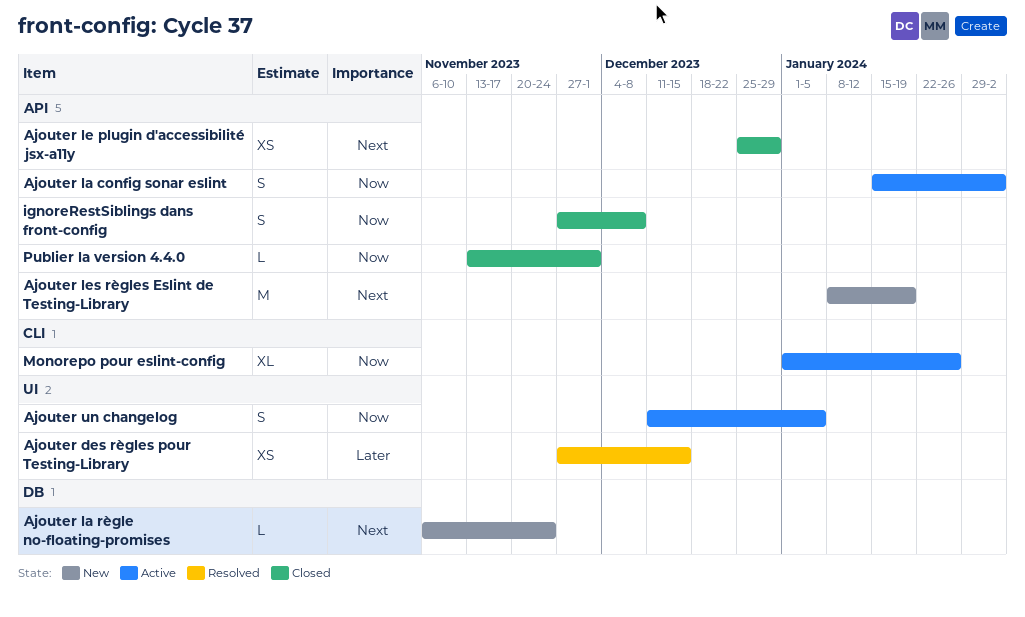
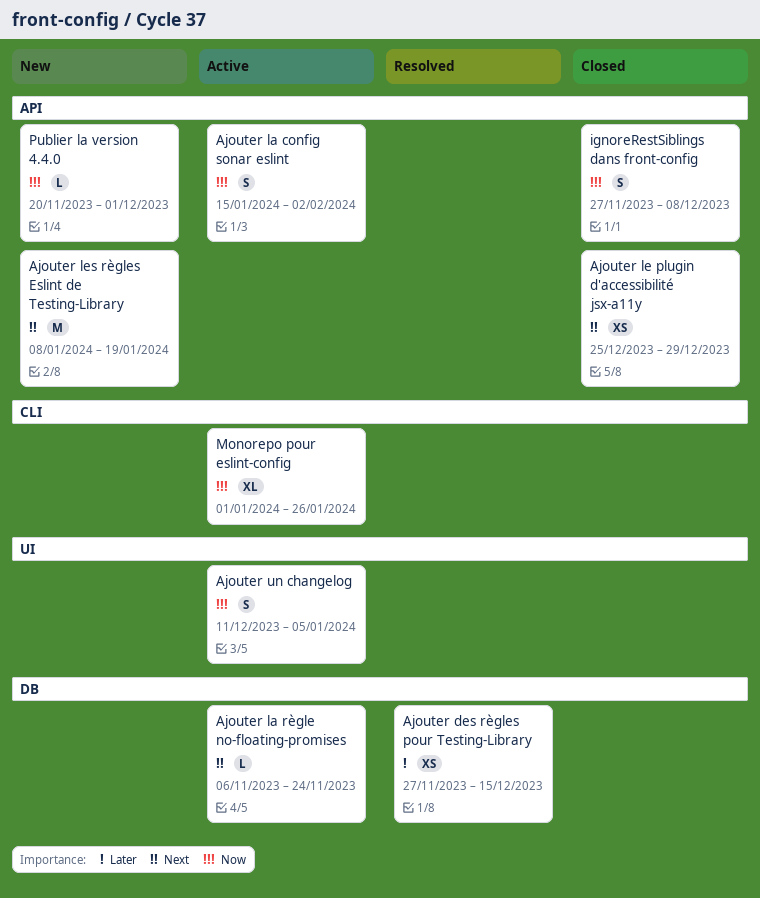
Ajouter des règles pour Testing-Library, label: UI -> DB
Ajouter la règle no-floating-promises, status: New -> Active
Publier la version 4.4.0, status: Closed -> New
Publier la version 4.4.0, start: Nov 13 -> Nov 20

